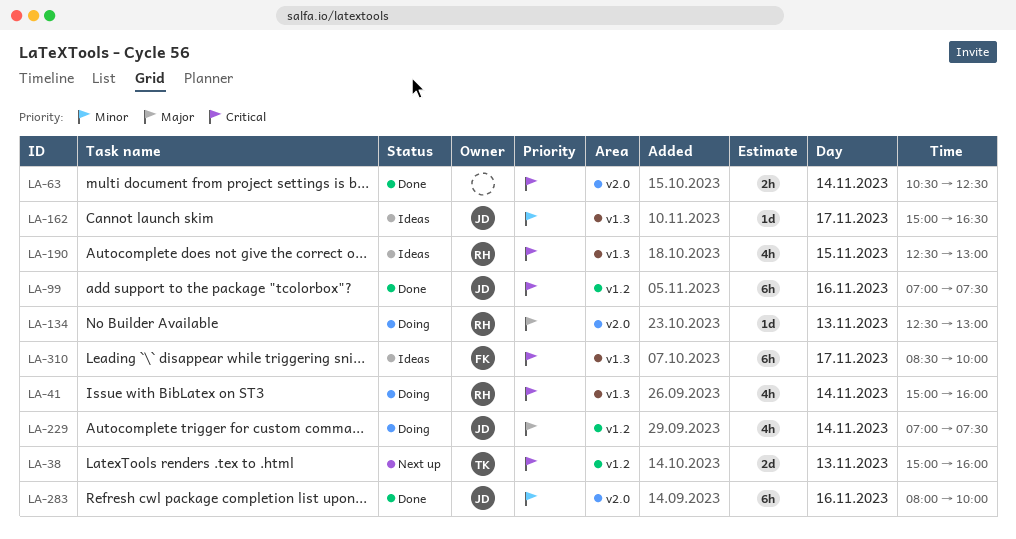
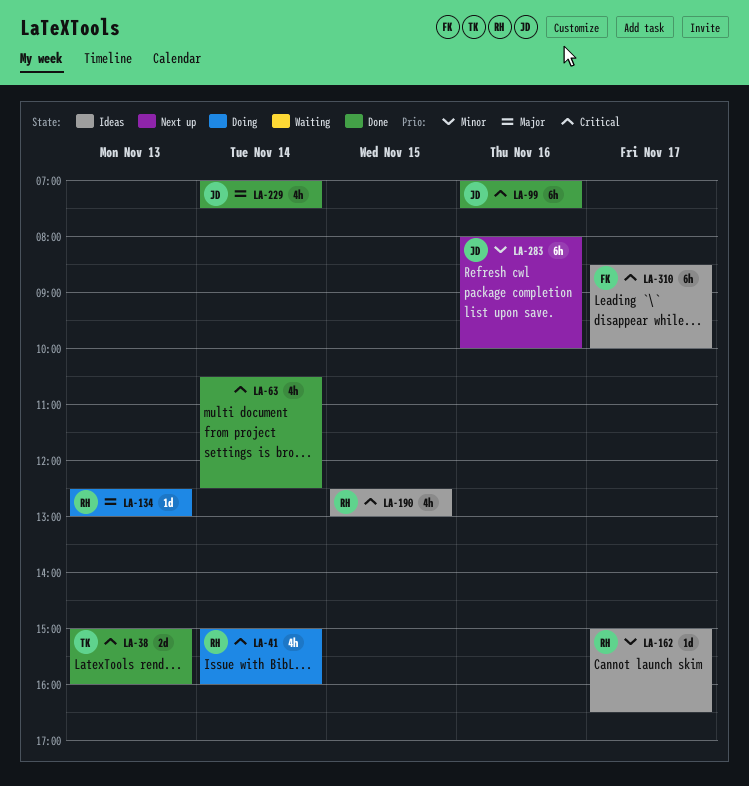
LA-38, status: Next up -> Done
LA-63, estimate: 2h -> 4h
LA-162, owner: JD -> RH
LA-229, status: Doing -> Done
LA-283, status: Done -> Next up

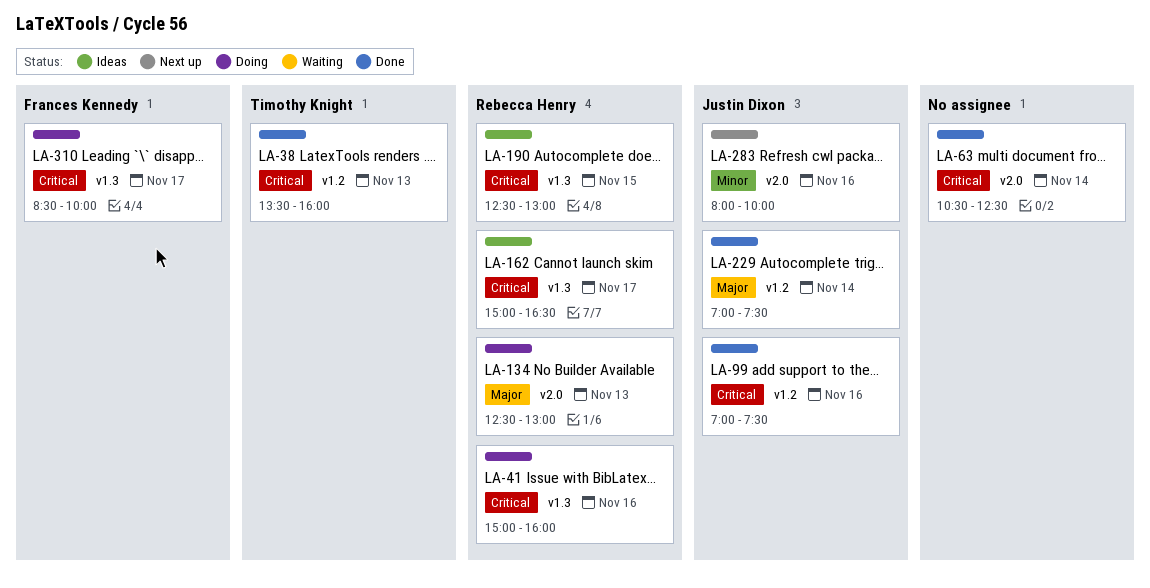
LA-38, begins: 15:00 -> 13:30
LA-41, day: Nov 14 -> Nov 16
LA-162, priority: Minor -> Critical
LA-310, status: Ideas -> Doing

